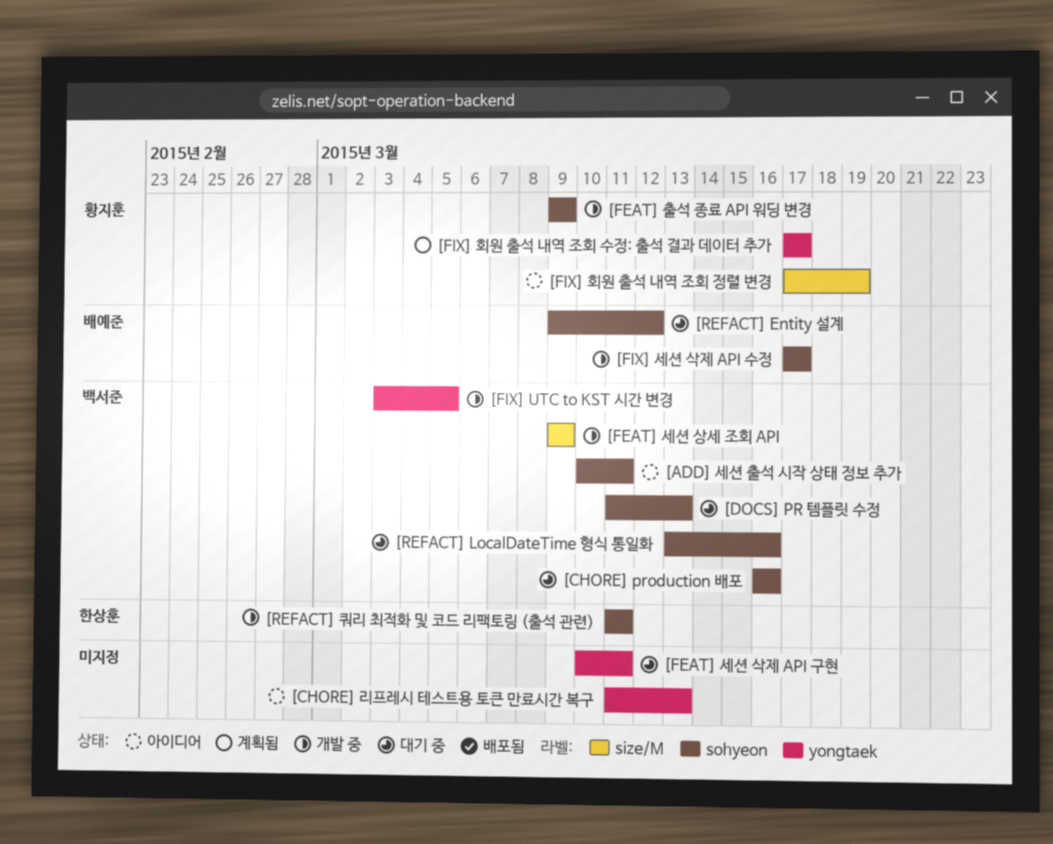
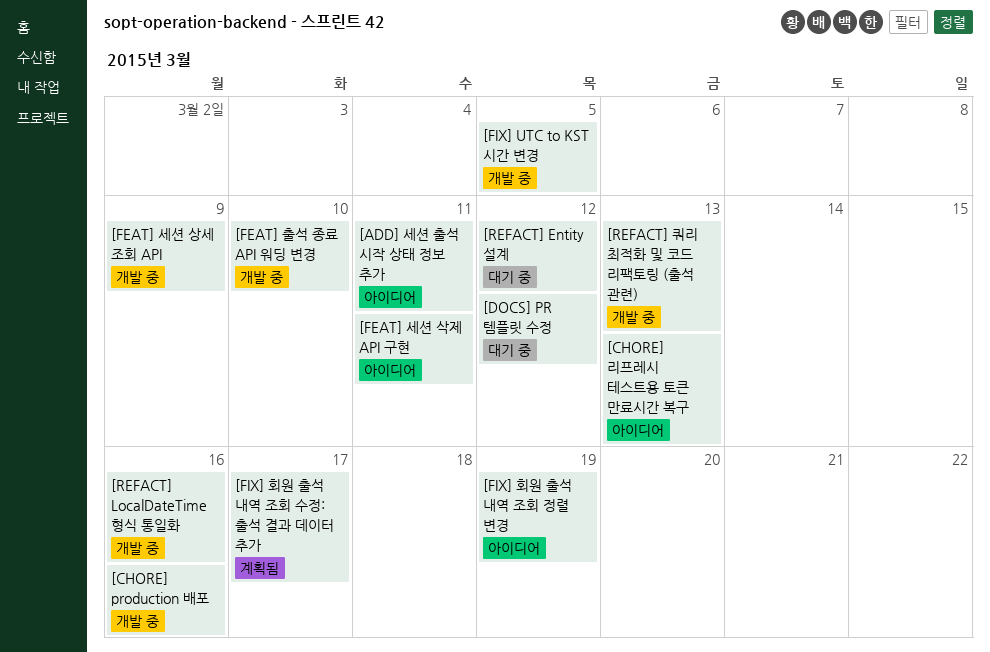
[CHORE] production 배포, status: 대기 중 -> 개발 중
[DOCS] PR 템플릿 수정, due: Mar 13 -> Mar 12
[FEAT] 세션 삭제 API 구현, status: 대기 중 -> 아이디어
[FEAT] 출석 종료 API 워딩 변경, due: Mar 9 -> Mar 10
[FIX] 세션 삭제 API 수정: present -> none
[REFACT] LocalDateTime 형식 통일화, status: 대기 중 -> 개발 중
[REFACT] 쿼리 최적화 및 코드 리팩토링 (출석 관련), due: Mar 11 -> Mar 13

